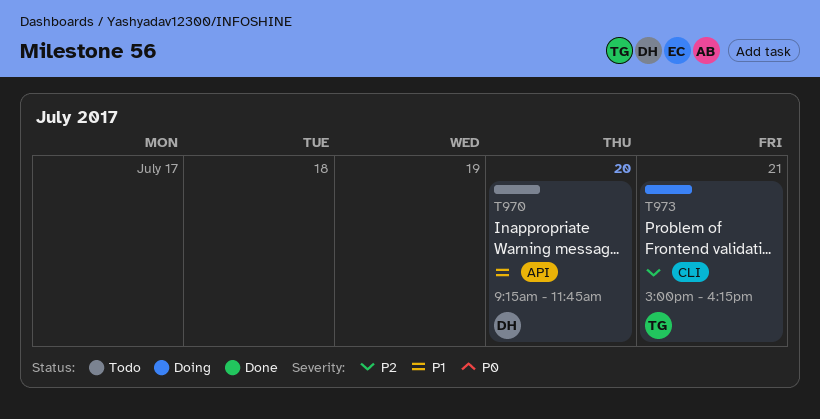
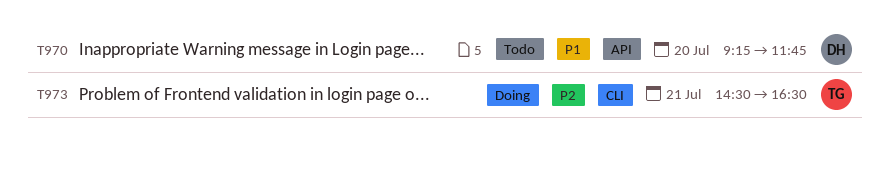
T973, begins: 15:00 -> 14:30
T973, ends: 16:15 -> 16:30

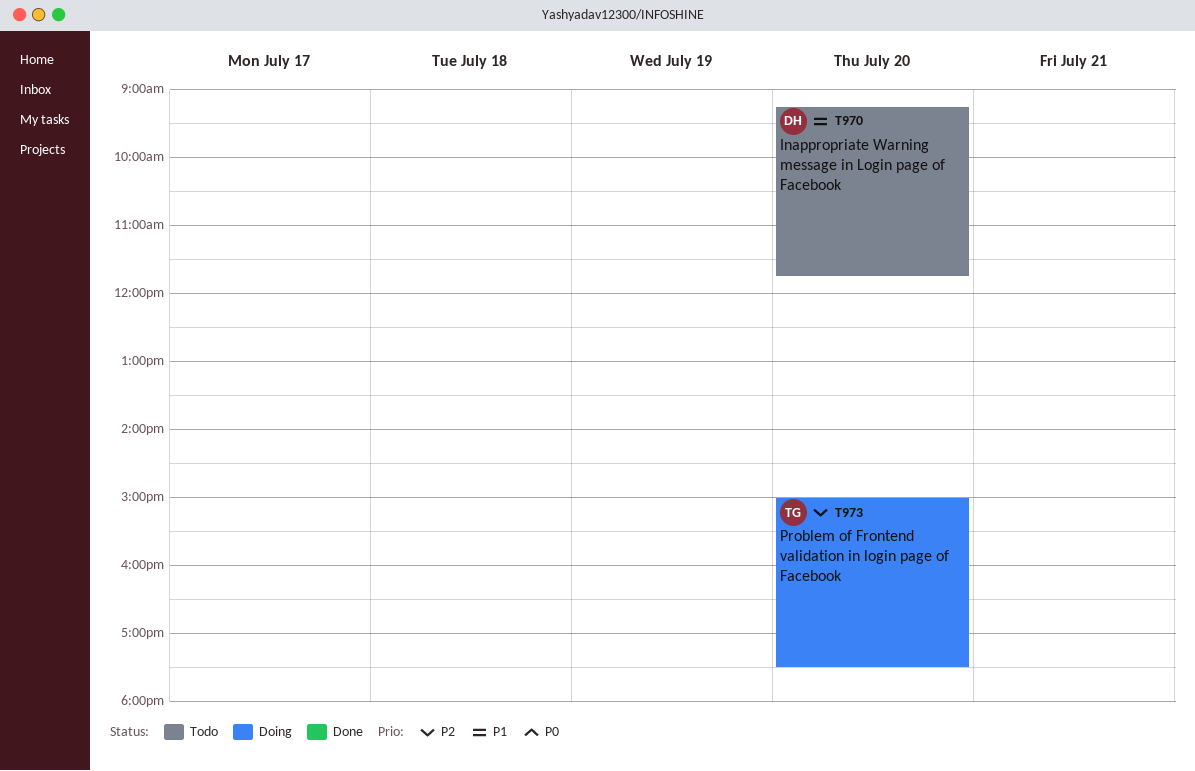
T973, day: Jul 21 -> Jul 20
T973, begins: 14:30 -> 15:00
T973, ends: 16:30 -> 17:30

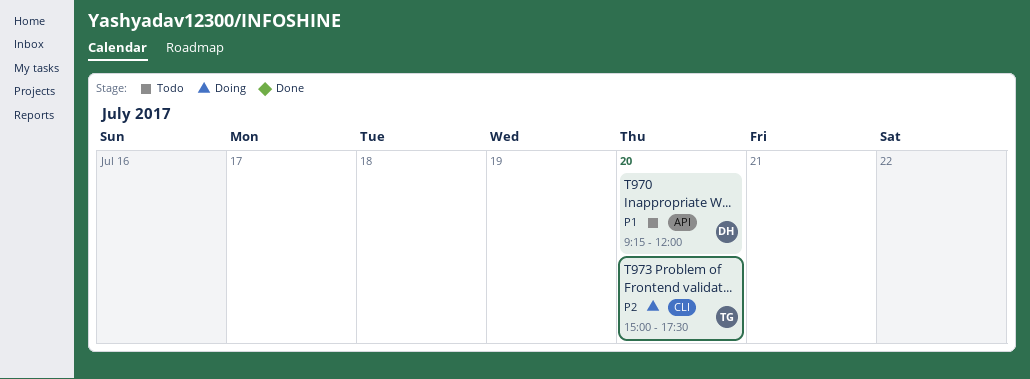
T970, ends: 11:45 -> 12:00

